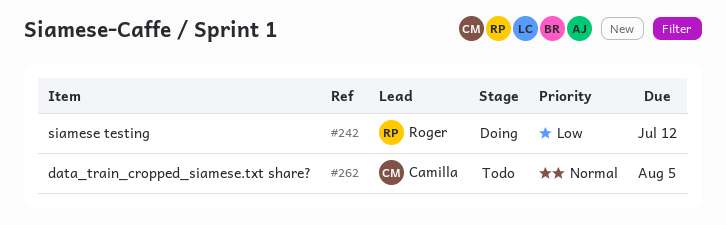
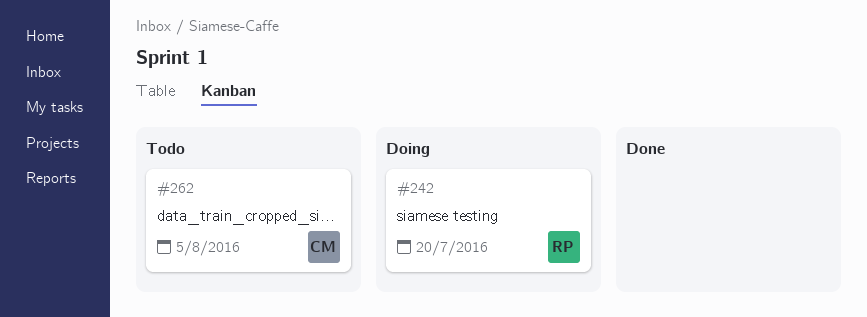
#242, due: Jul 12 -> Jul 20

